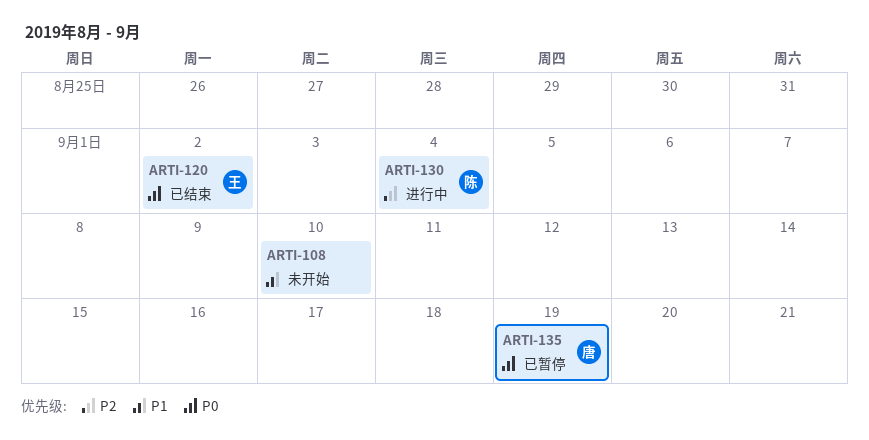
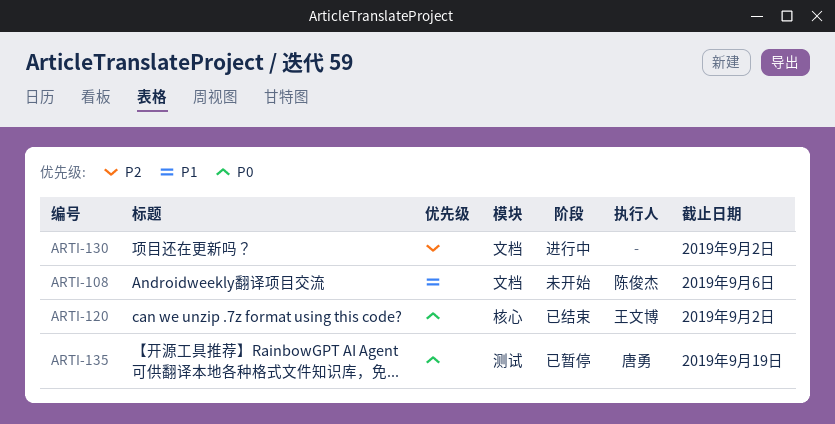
ARTI-108, owner: none -> 陈俊杰
ARTI-108, due: Sep 10 -> Sep 6
ARTI-130, owner: 陈俊杰 -> none
ARTI-130, due: Sep 4 -> Sep 2

